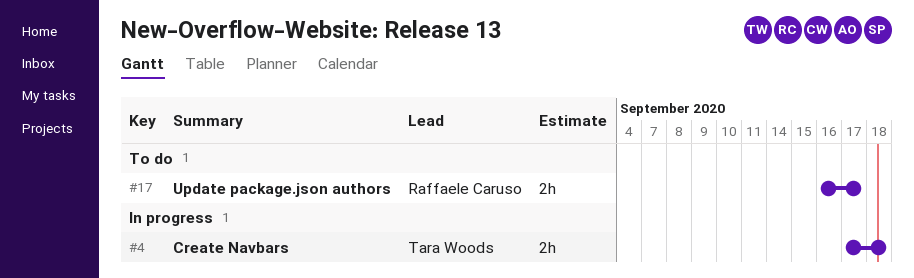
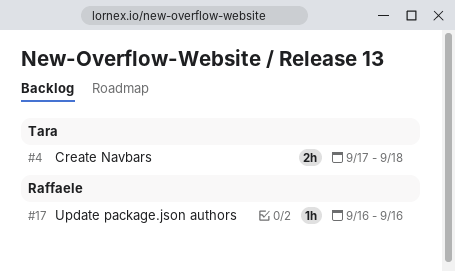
#17, estimate: 2h -> 1h
#17, due: Sep 17 -> Sep 16

